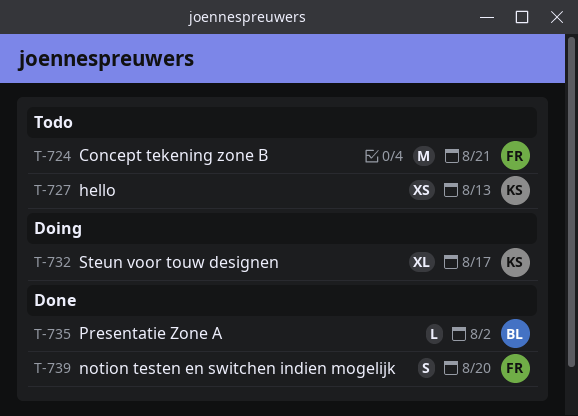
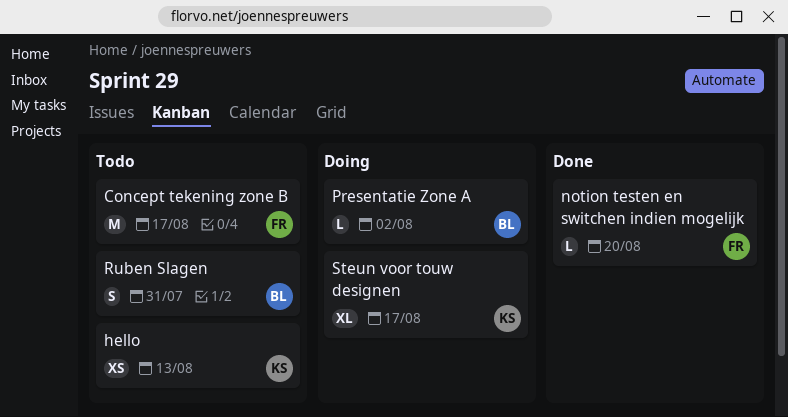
Concept tekening zone B, due: Aug 21 -> Aug 17
notion testen en switchen indien mogelijk, estimate: S -> L
Presentatie Zone A, status: Done -> Doing
Ruben Slagen: none -> present

